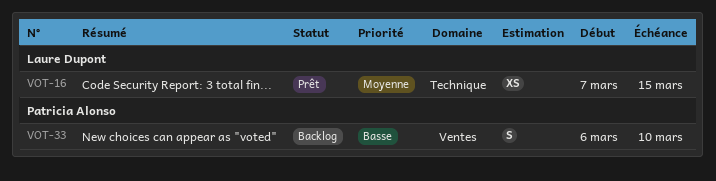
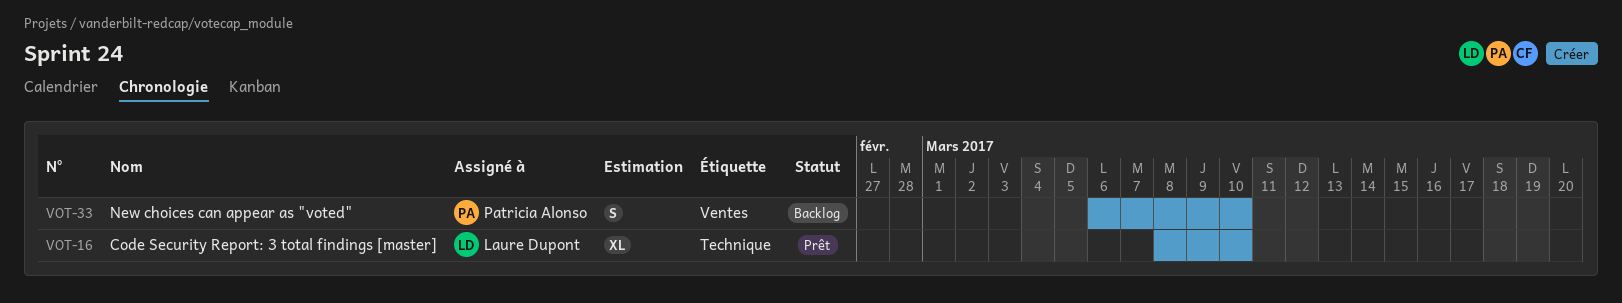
VOT-16, estimate: XS -> XL
VOT-16, start: Mar 7 -> Mar 8
VOT-16, due: Mar 15 -> Mar 10

